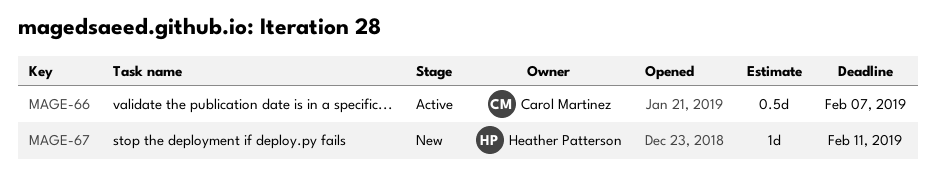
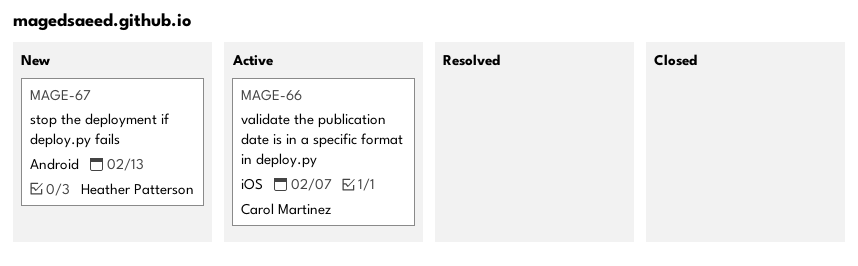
MAGE-67, due: Feb 11 -> Feb 13

